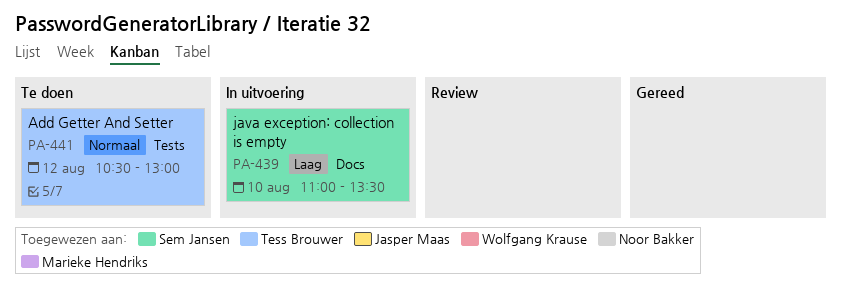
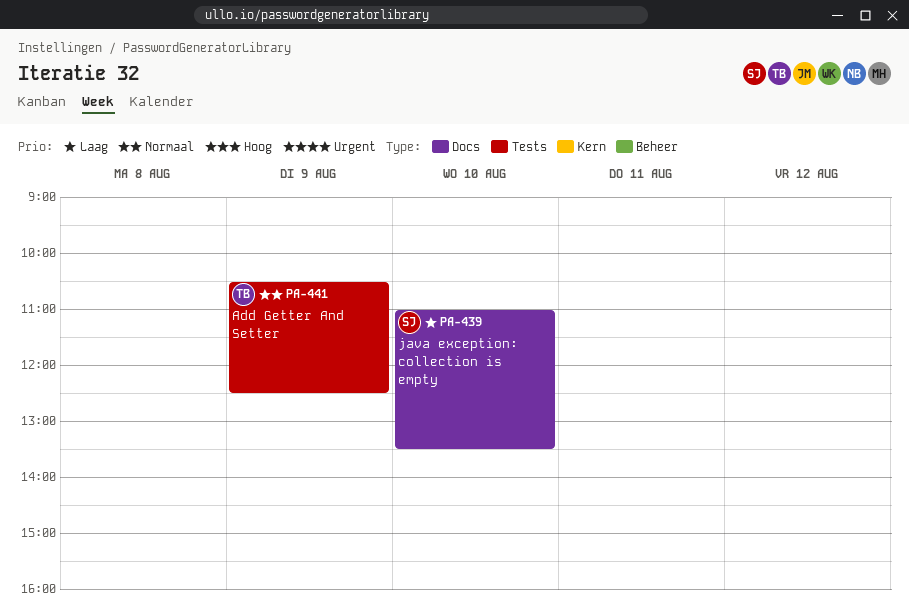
PA-441, day: Aug 12 -> Aug 9
PA-441, ends: 13:00 -> 12:30

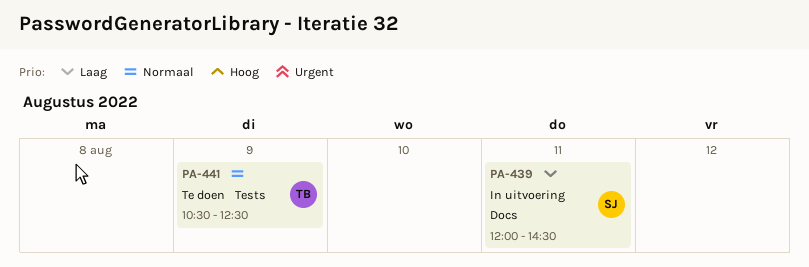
PA-439, day: Aug 10 -> Aug 11
PA-439, begins: 11:00 -> 12:00
PA-439, ends: 13:30 -> 14:30

